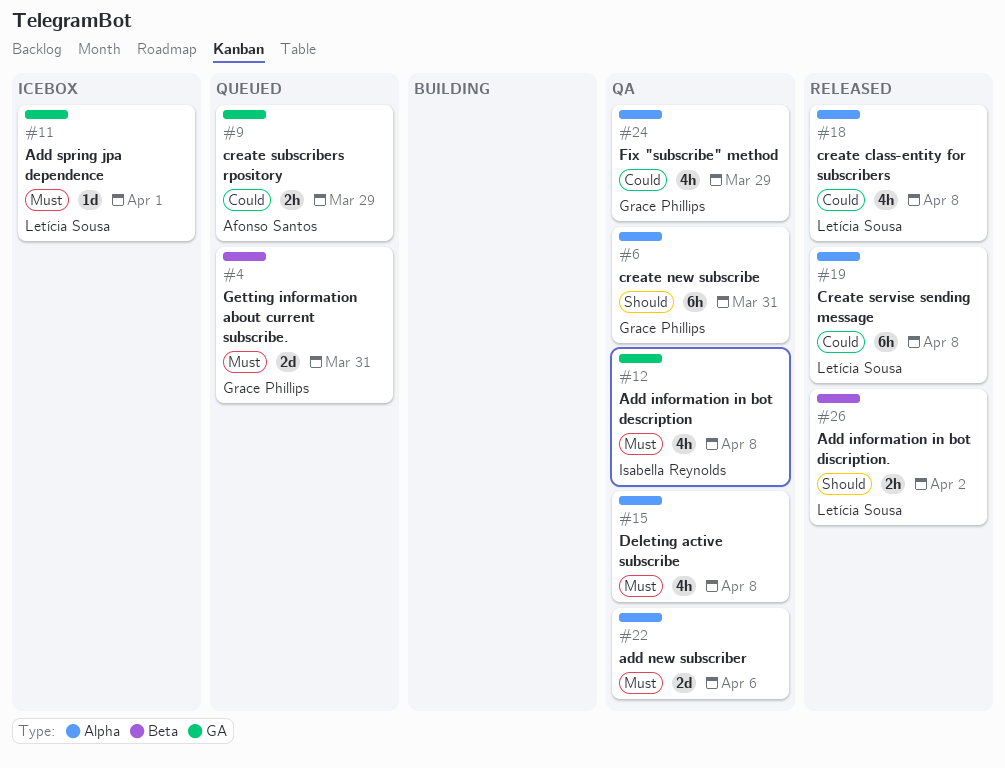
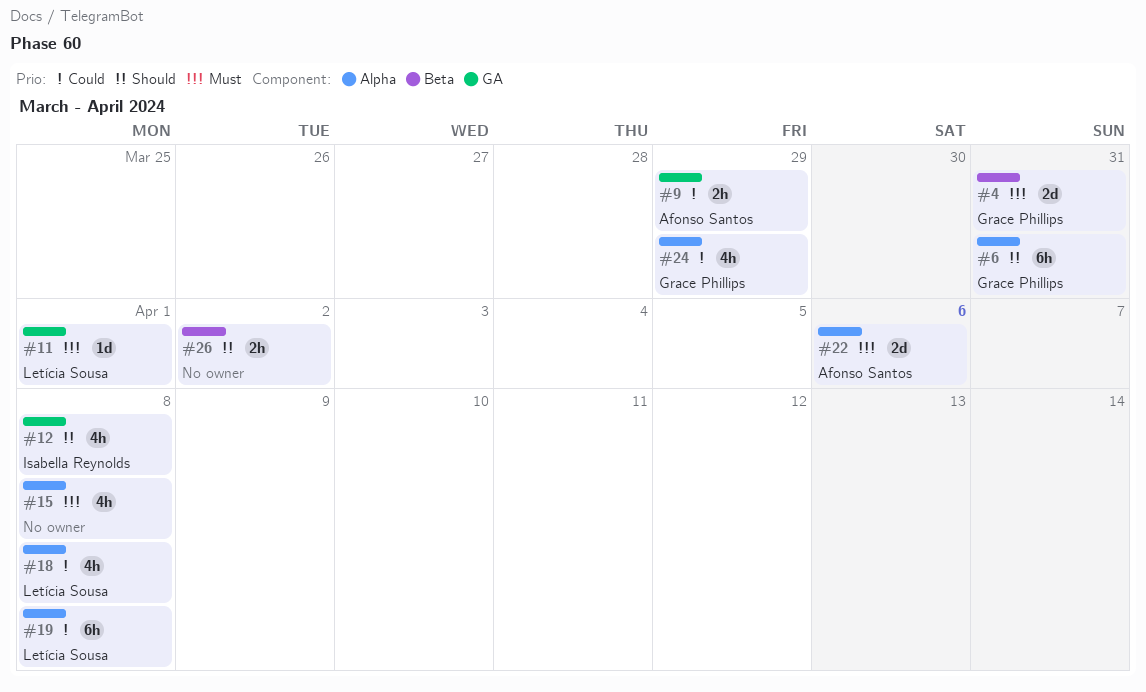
#12, priority: Must -> Should
#22, owner: none -> Afonso Santos
#26, owner: Letícia Sousa -> none

